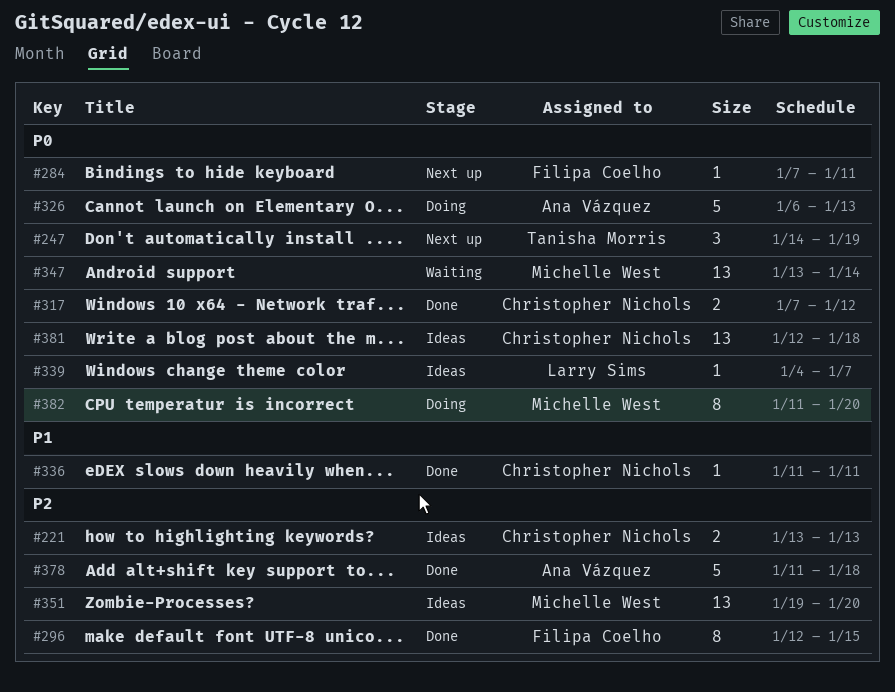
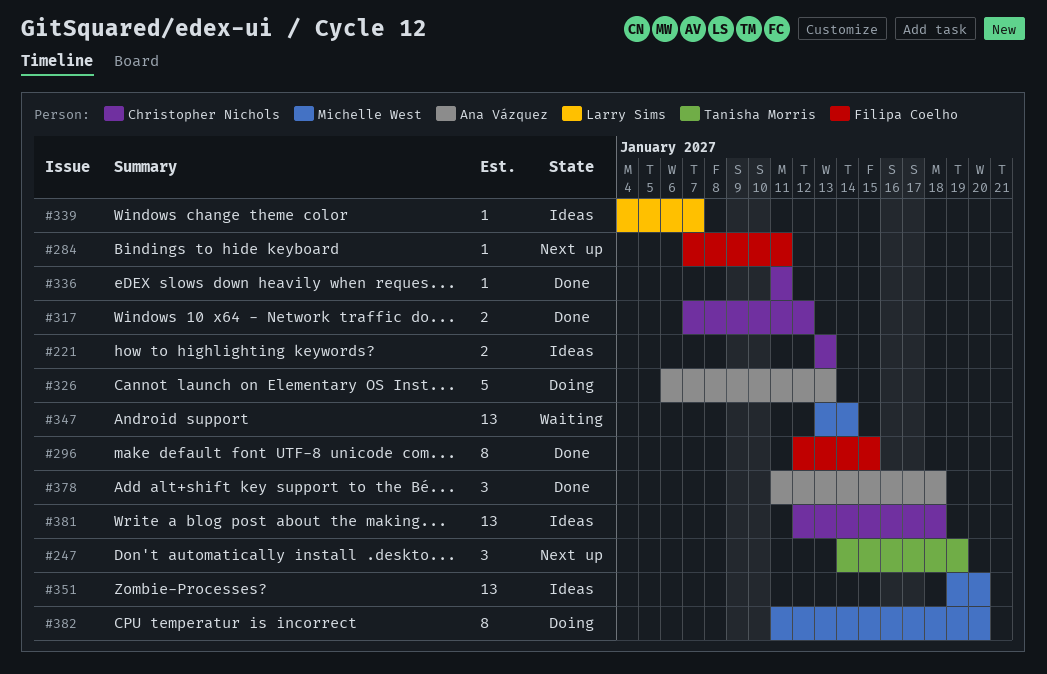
#378, estimate: 5 -> 3

